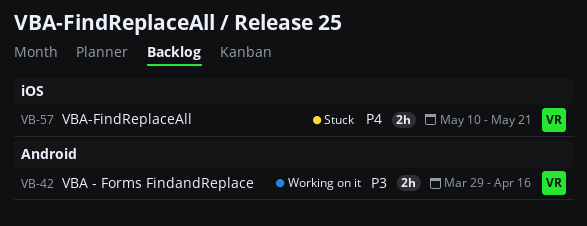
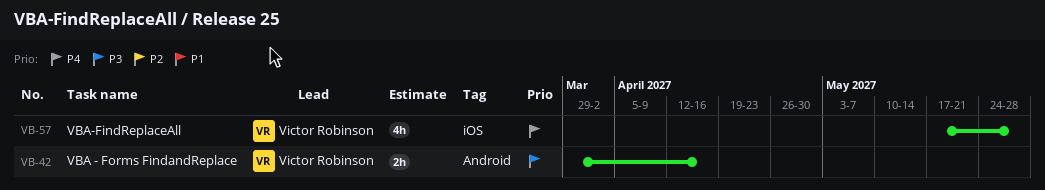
VB-57, estimate: 2h -> 4h
VB-57, start: May 10 -> May 17
VB-57, due: May 21 -> May 28

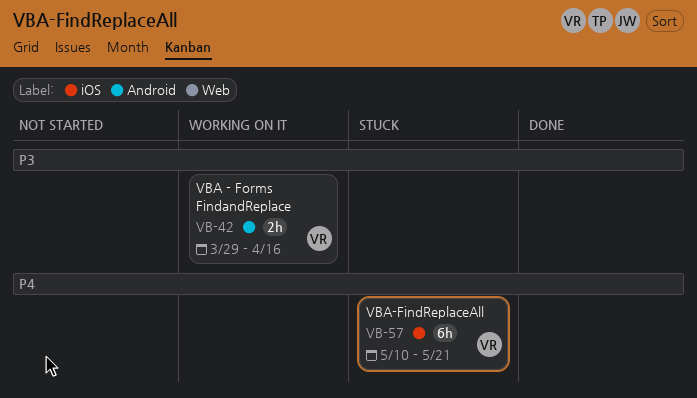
VB-57, estimate: 4h -> 6h
VB-57, start: May 17 -> May 10
VB-57, due: May 28 -> May 21

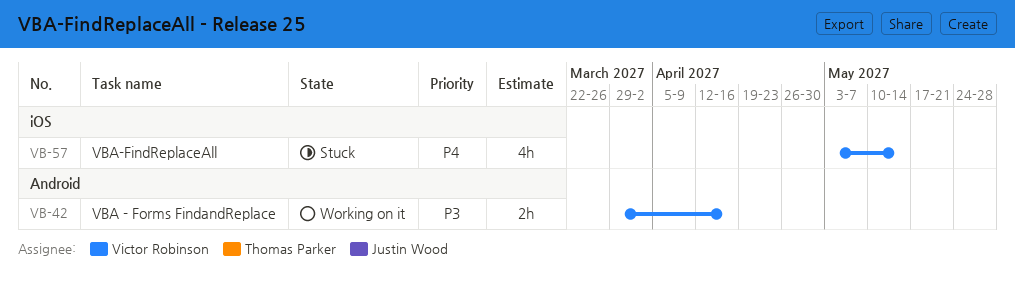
VB-57, estimate: 6h -> 4h
VB-57, start: May 10 -> May 3
VB-57, due: May 21 -> May 14

